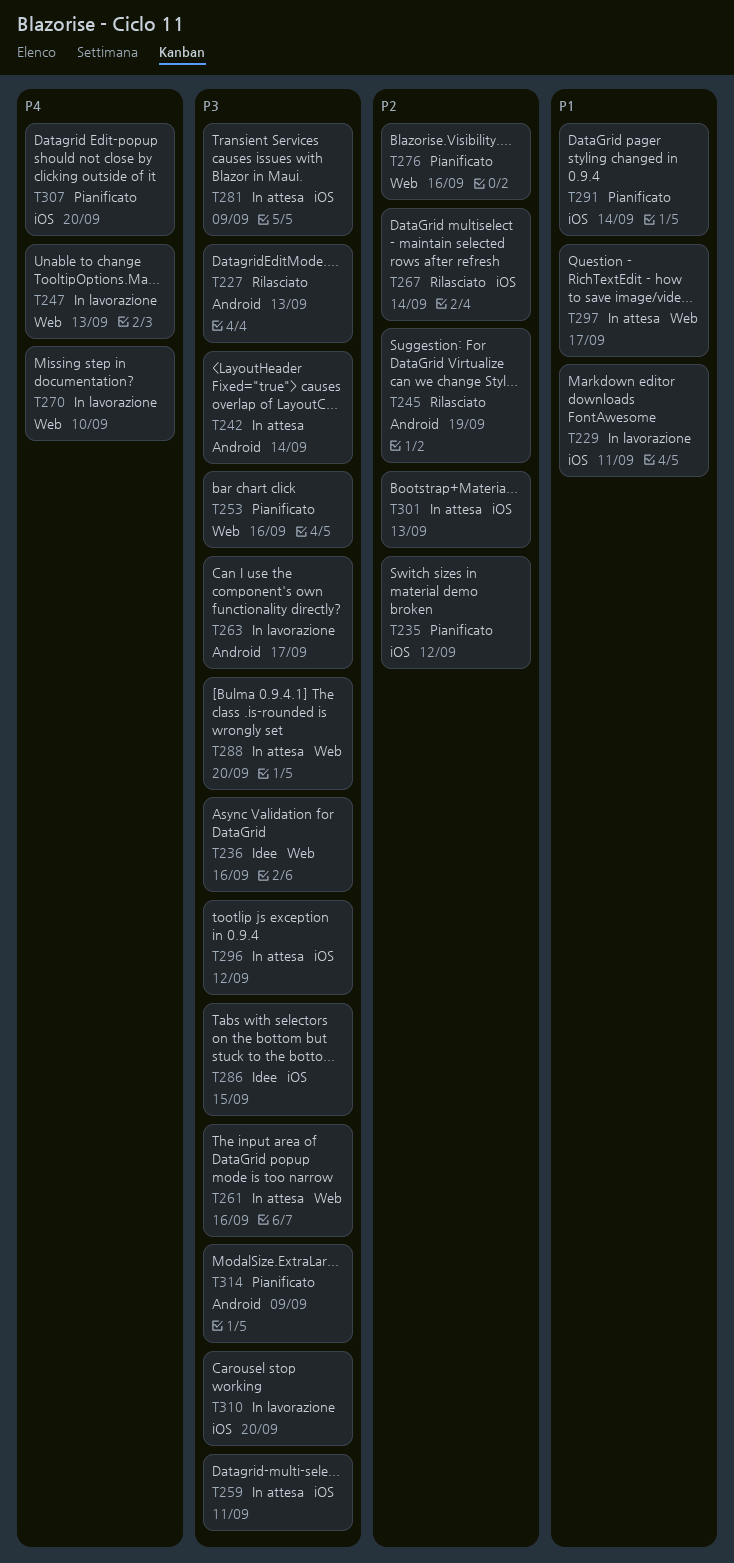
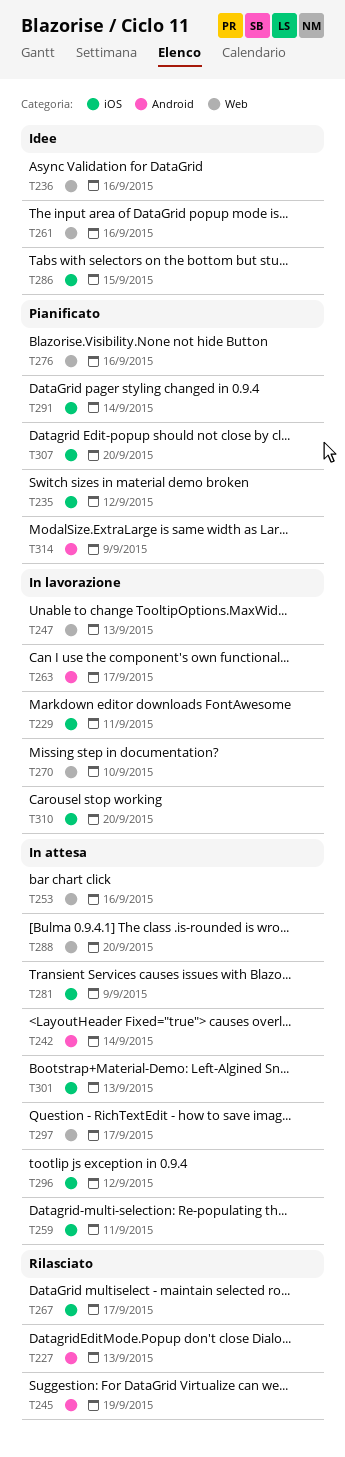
T253, status: Pianificato -> In attesa
T261, status: In attesa -> Idee
T267, due: Sep 14 -> Sep 17

